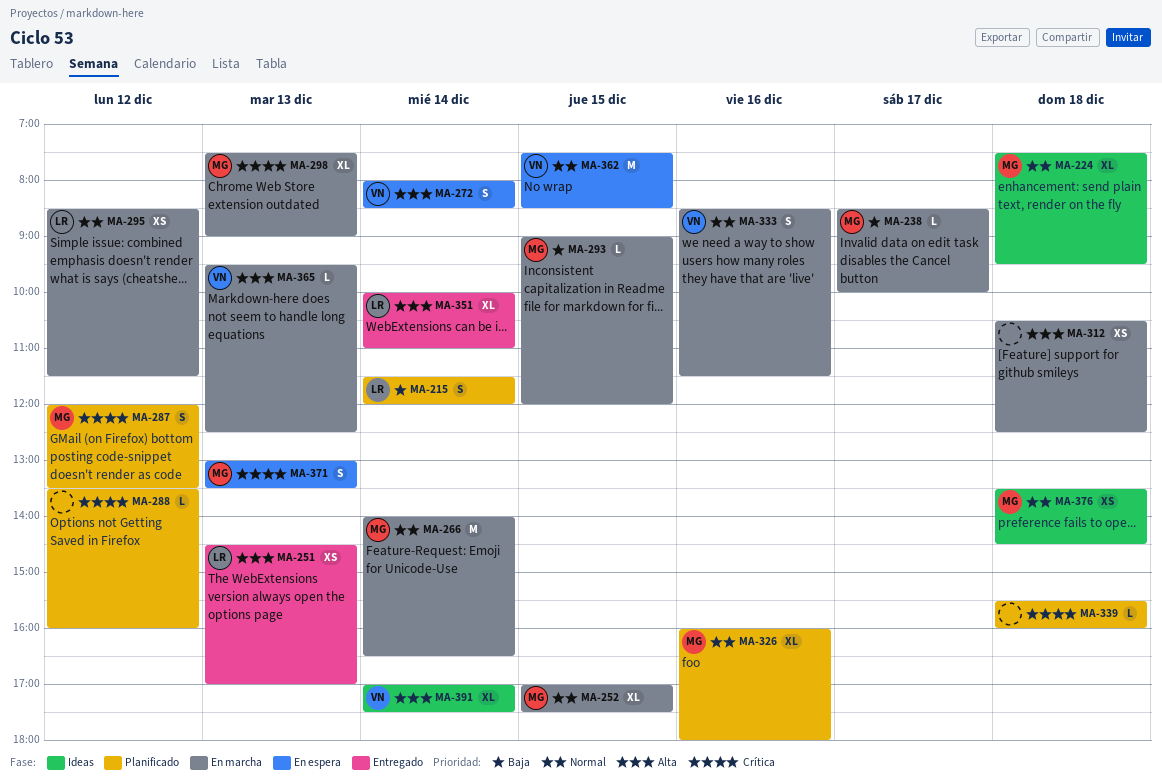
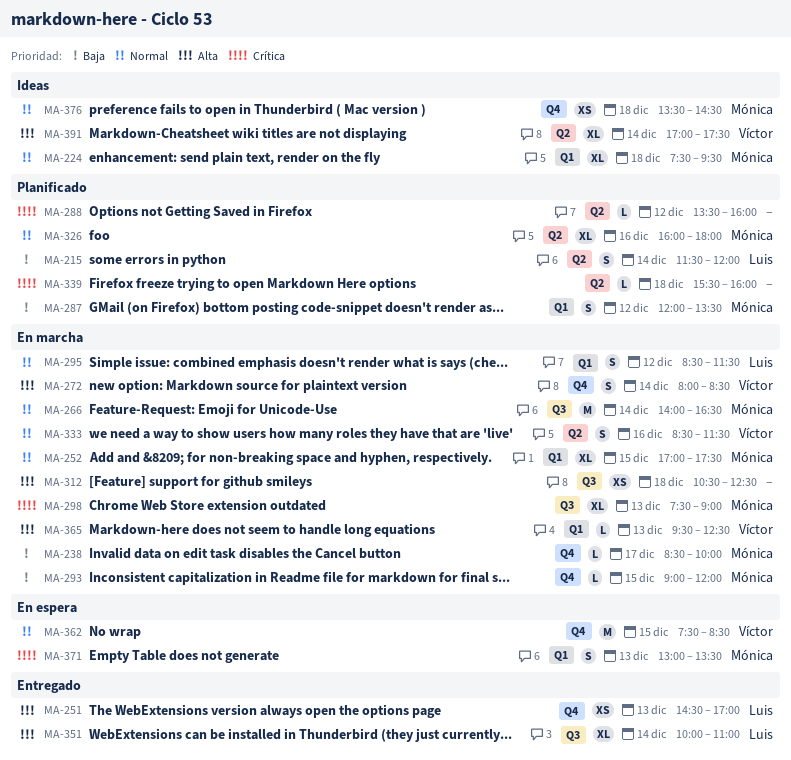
MA-272, status: En espera -> En marcha
MA-287, priority: Crítica -> Baja
MA-295, estimate: XS -> S

